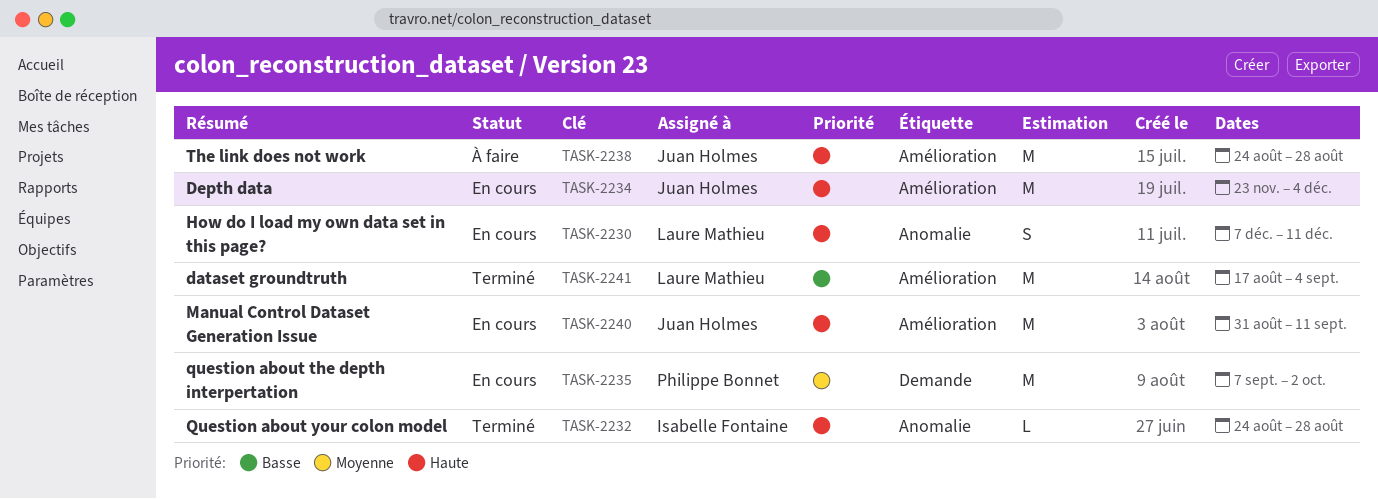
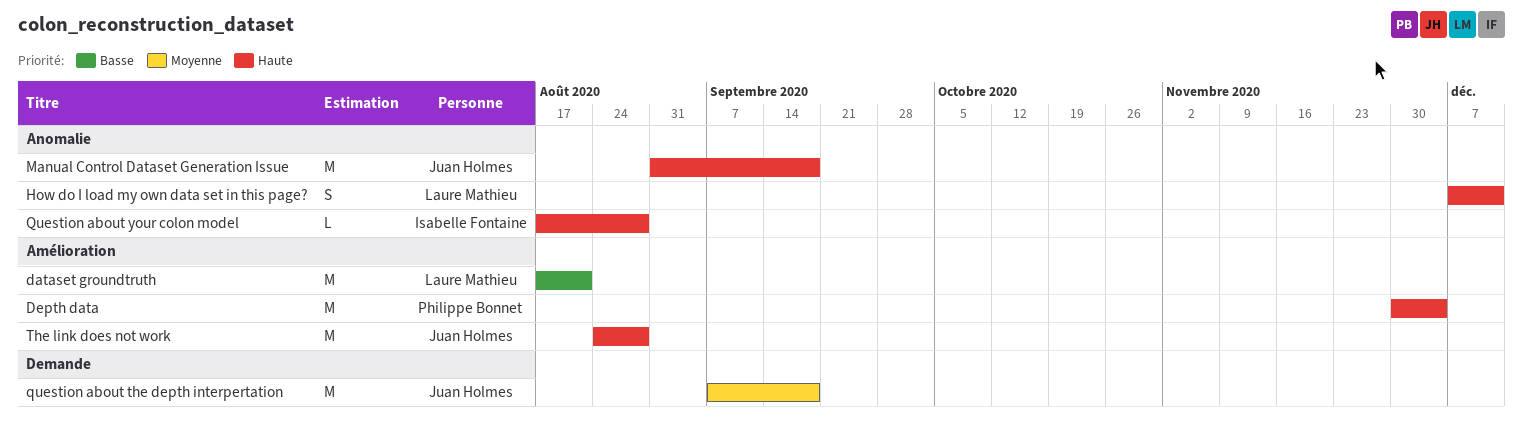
dataset groundtruth, due: Sep 4 -> Aug 21
Depth data, owner: Juan Holmes -> Philippe Bonnet
Depth data, start: Nov 23 -> Nov 30
Manual Control Dataset Generation Issue, label: Amélioration -> Anomalie
Manual Control Dataset Generation Issue, due: Sep 11 -> Sep 18
question about the depth interpertation, owner: Philippe Bonnet -> Juan Holmes
question about the depth interpertation, due: Oct 2 -> Sep 18
Question about your colon model, start: Aug 24 -> Aug 17

